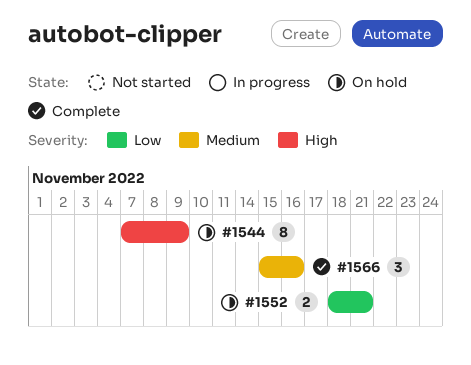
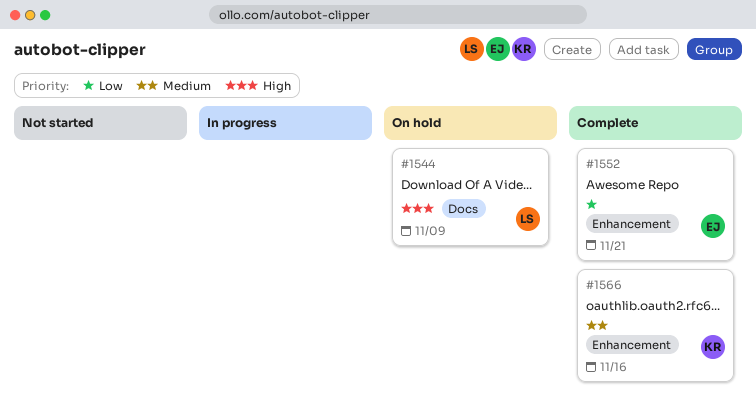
#1552, status: On hold -> Complete

